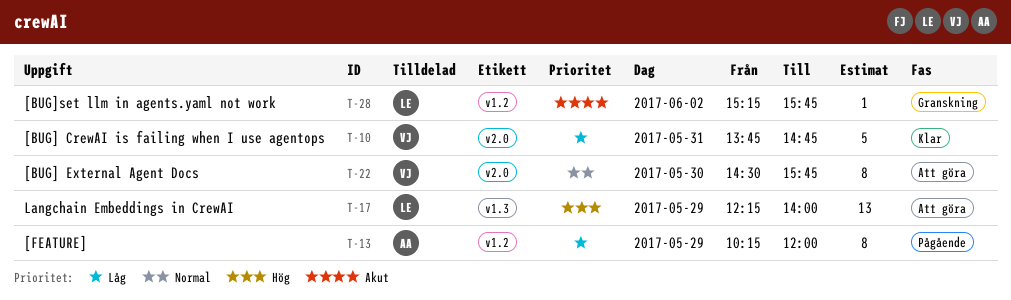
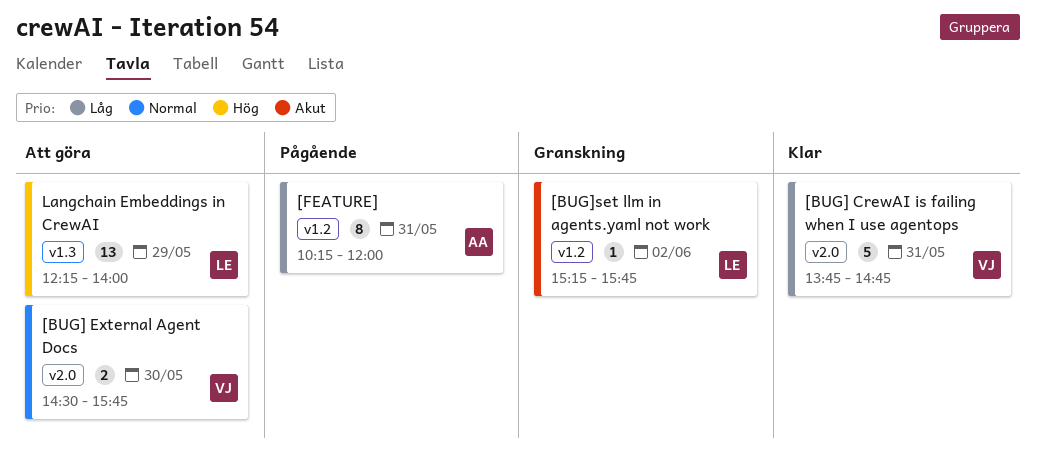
[BUG] External Agent Docs, estimate: 8 -> 2
[FEATURE], day: May 29 -> May 31

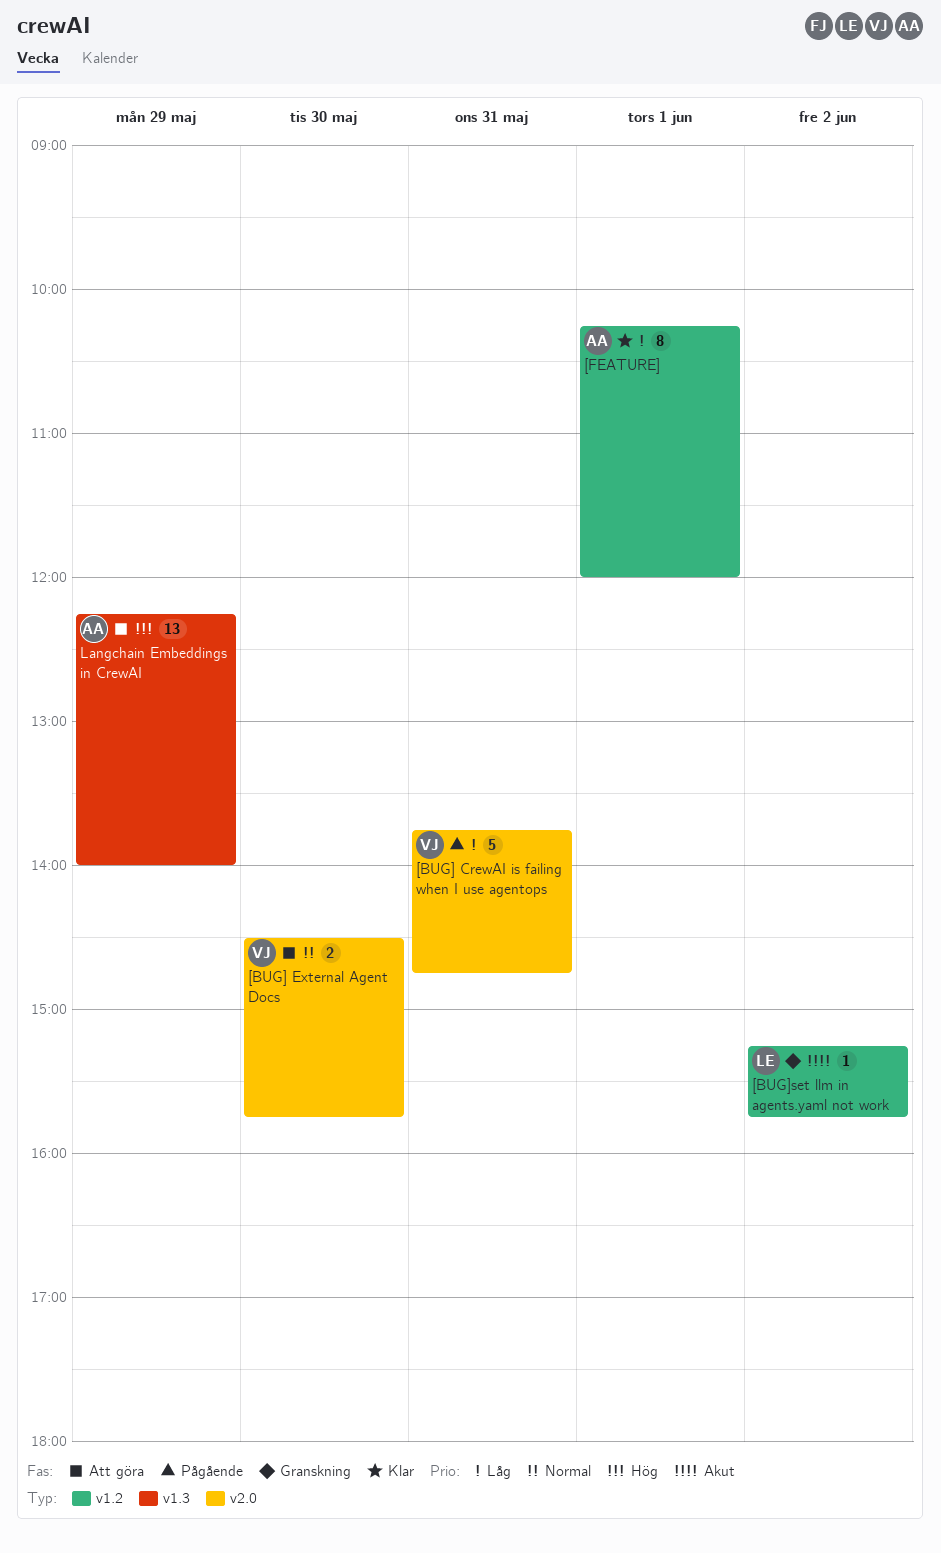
[BUG] CrewAI is failing when I use agentops, status: Klar -> Pågående
[FEATURE], status: Pågående -> Klar
[FEATURE], day: May 31 -> Jun 1
Langchain Embeddings in CrewAI, owner: LE -> AA

